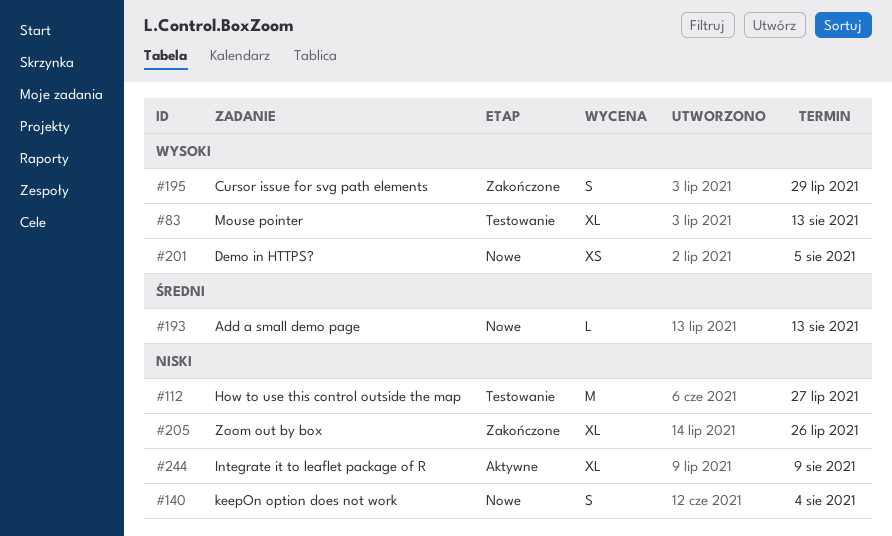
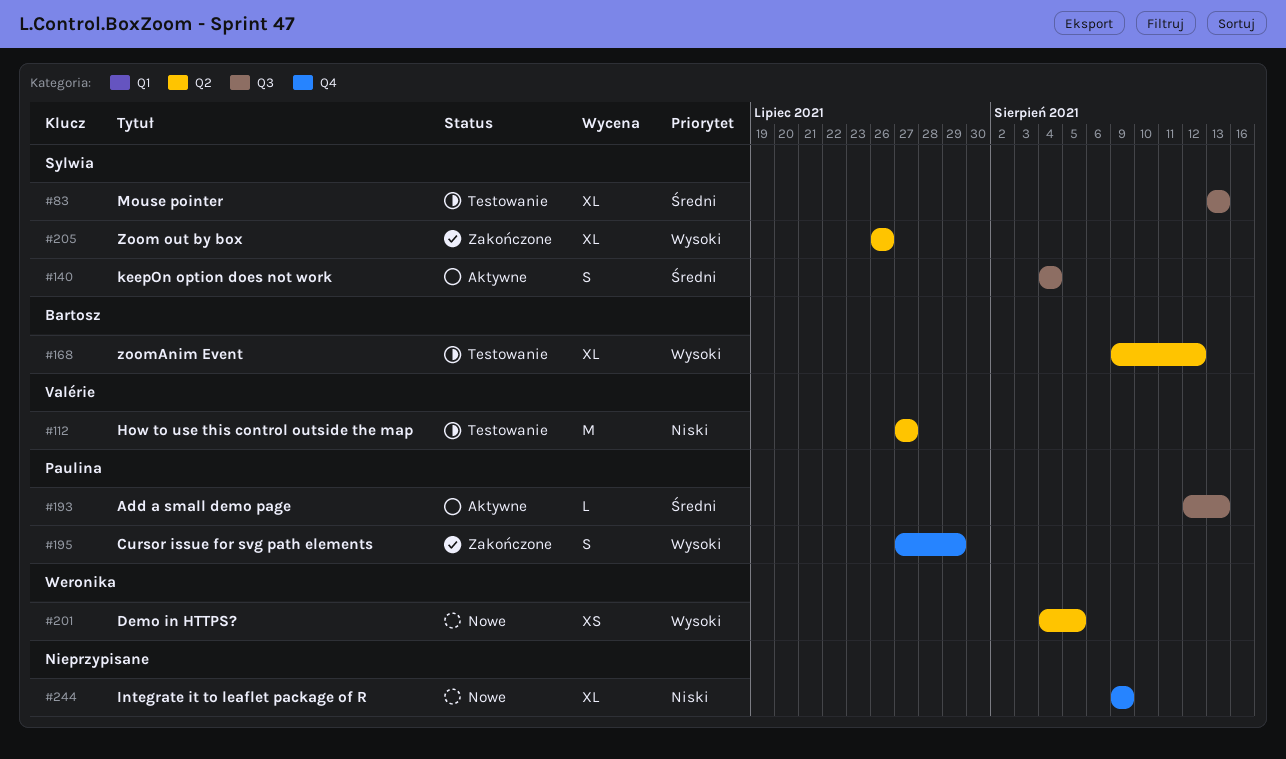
#83, priority: Wysoki -> Średni
#140, status: Nowe -> Aktywne
#140, priority: Niski -> Średni
#168: none -> present
#193, status: Nowe -> Aktywne
#205, priority: Niski -> Wysoki
#244, status: Aktywne -> Nowe

